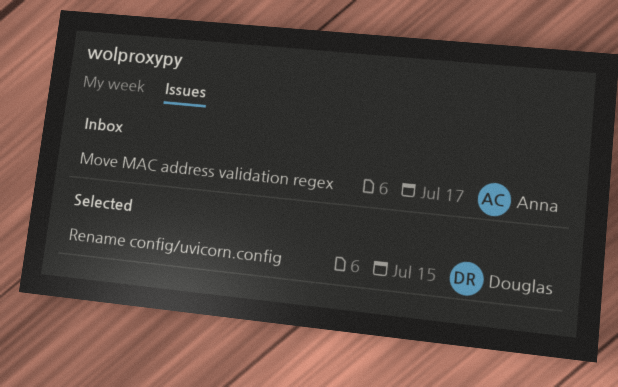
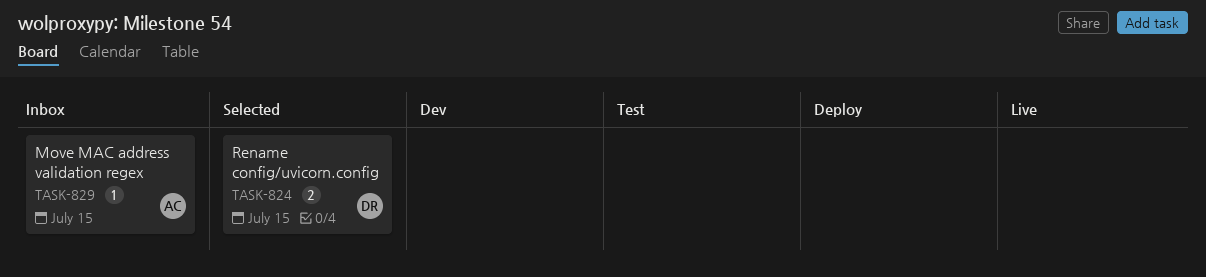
Move MAC address validation regex, due: Jul 17 -> Jul 15

